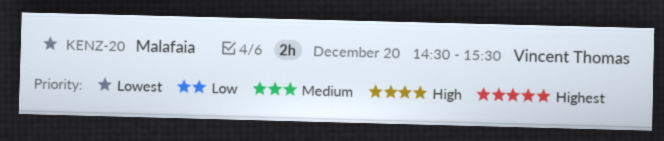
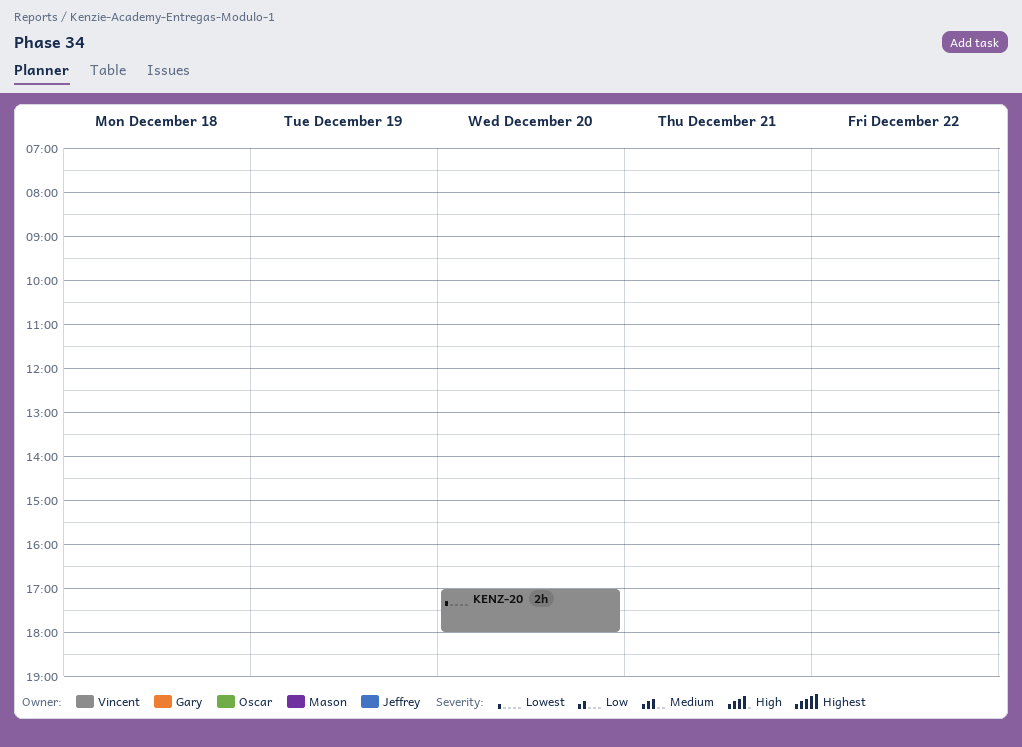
KENZ-20, begins: 14:30 -> 17:00
KENZ-20, ends: 15:30 -> 18:00

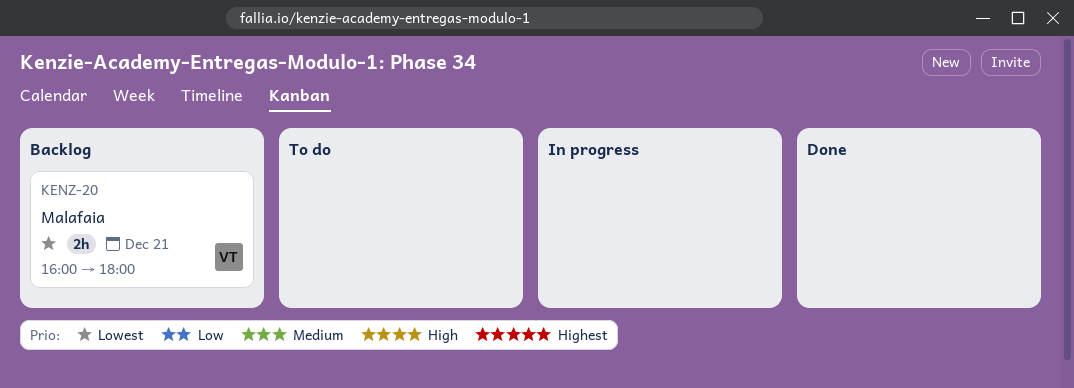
KENZ-20, day: Dec 20 -> Dec 21
KENZ-20, begins: 17:00 -> 16:00

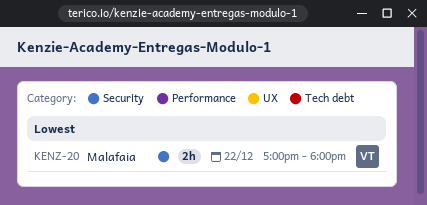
KENZ-20, day: Dec 21 -> Dec 22
KENZ-20, begins: 16:00 -> 17:00

